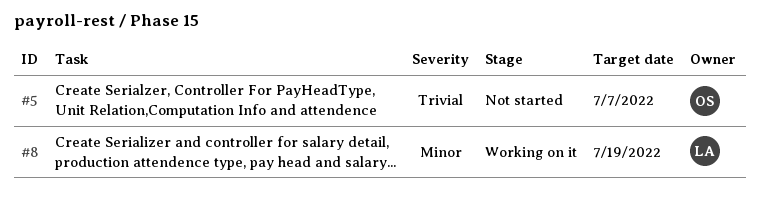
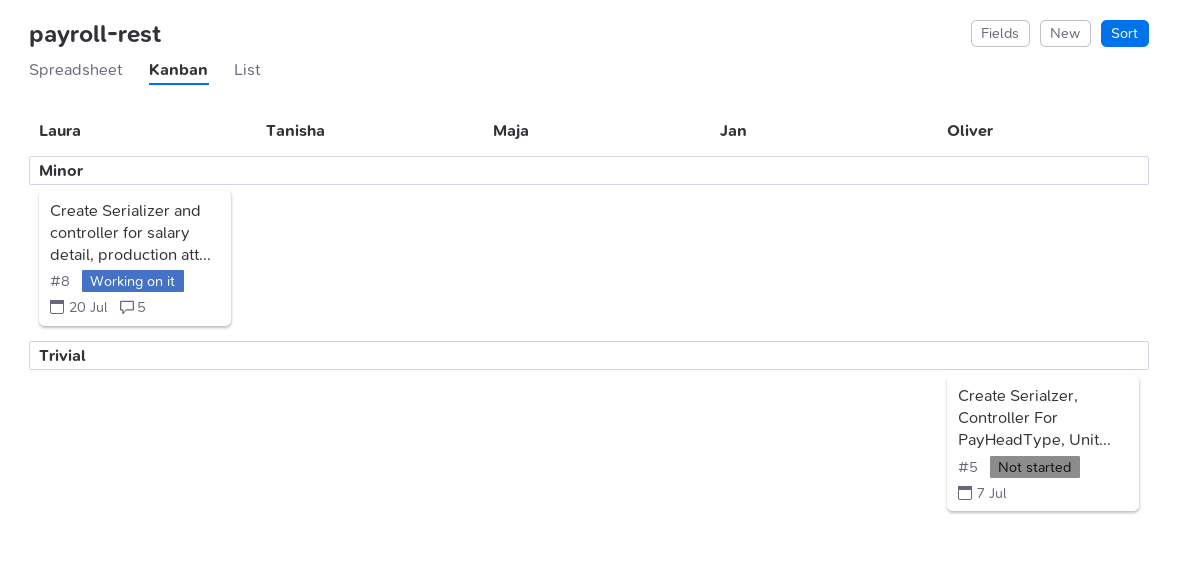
#8, due: Jul 19 -> Jul 20

